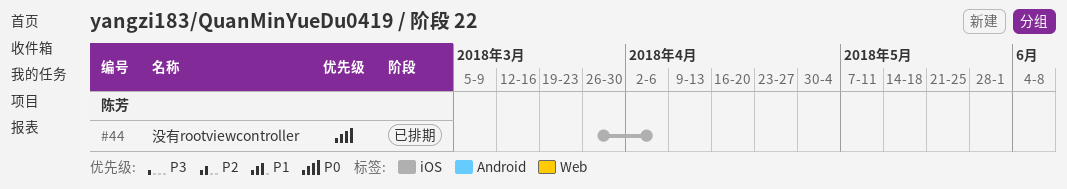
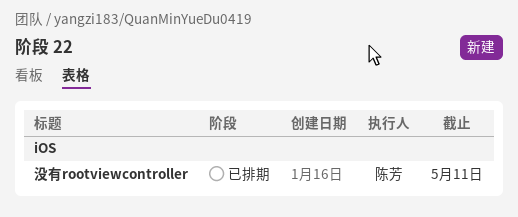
没有rootviewcontroller, due: Apr 6 -> May 11

